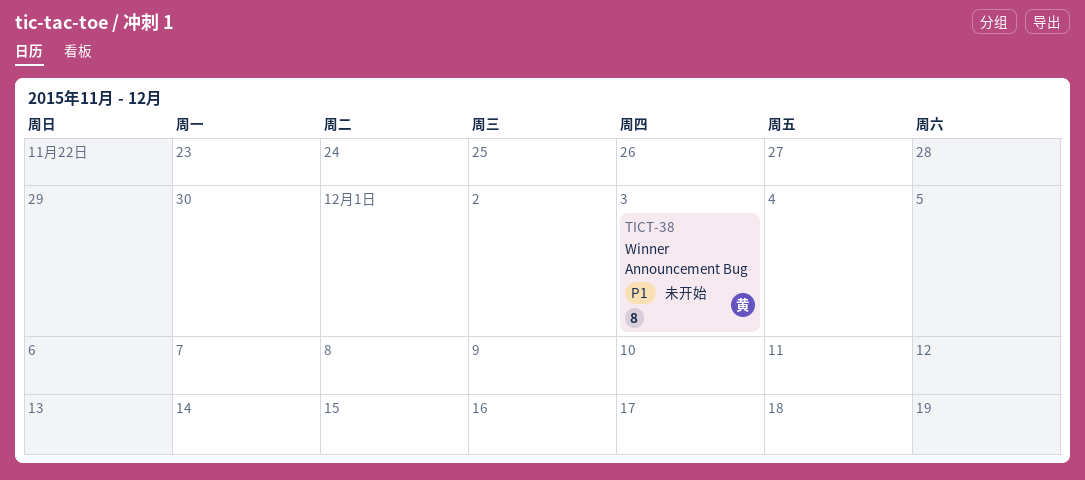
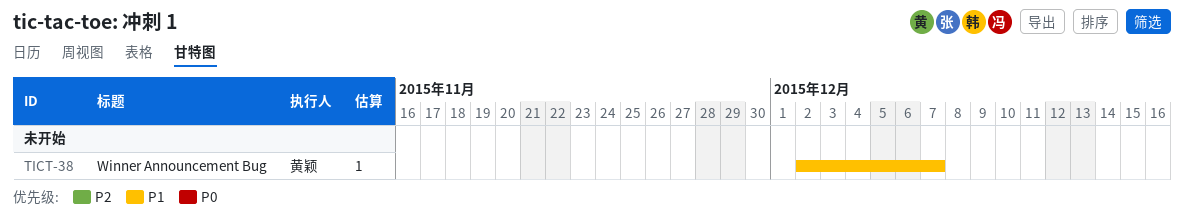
TICT-38, estimate: 8 -> 1
TICT-38, due: Dec 3 -> Dec 7

